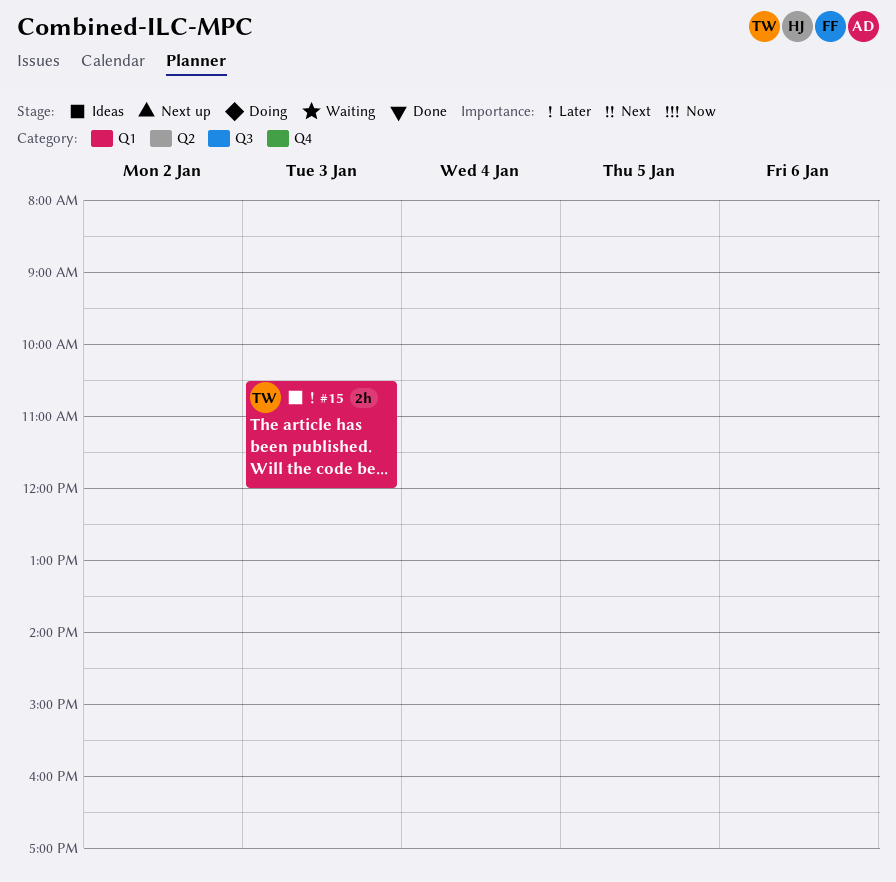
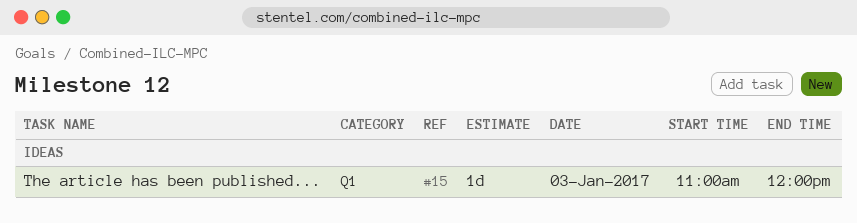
#15, estimate: 2h -> 1d
#15, begins: 10:30 -> 11:00

